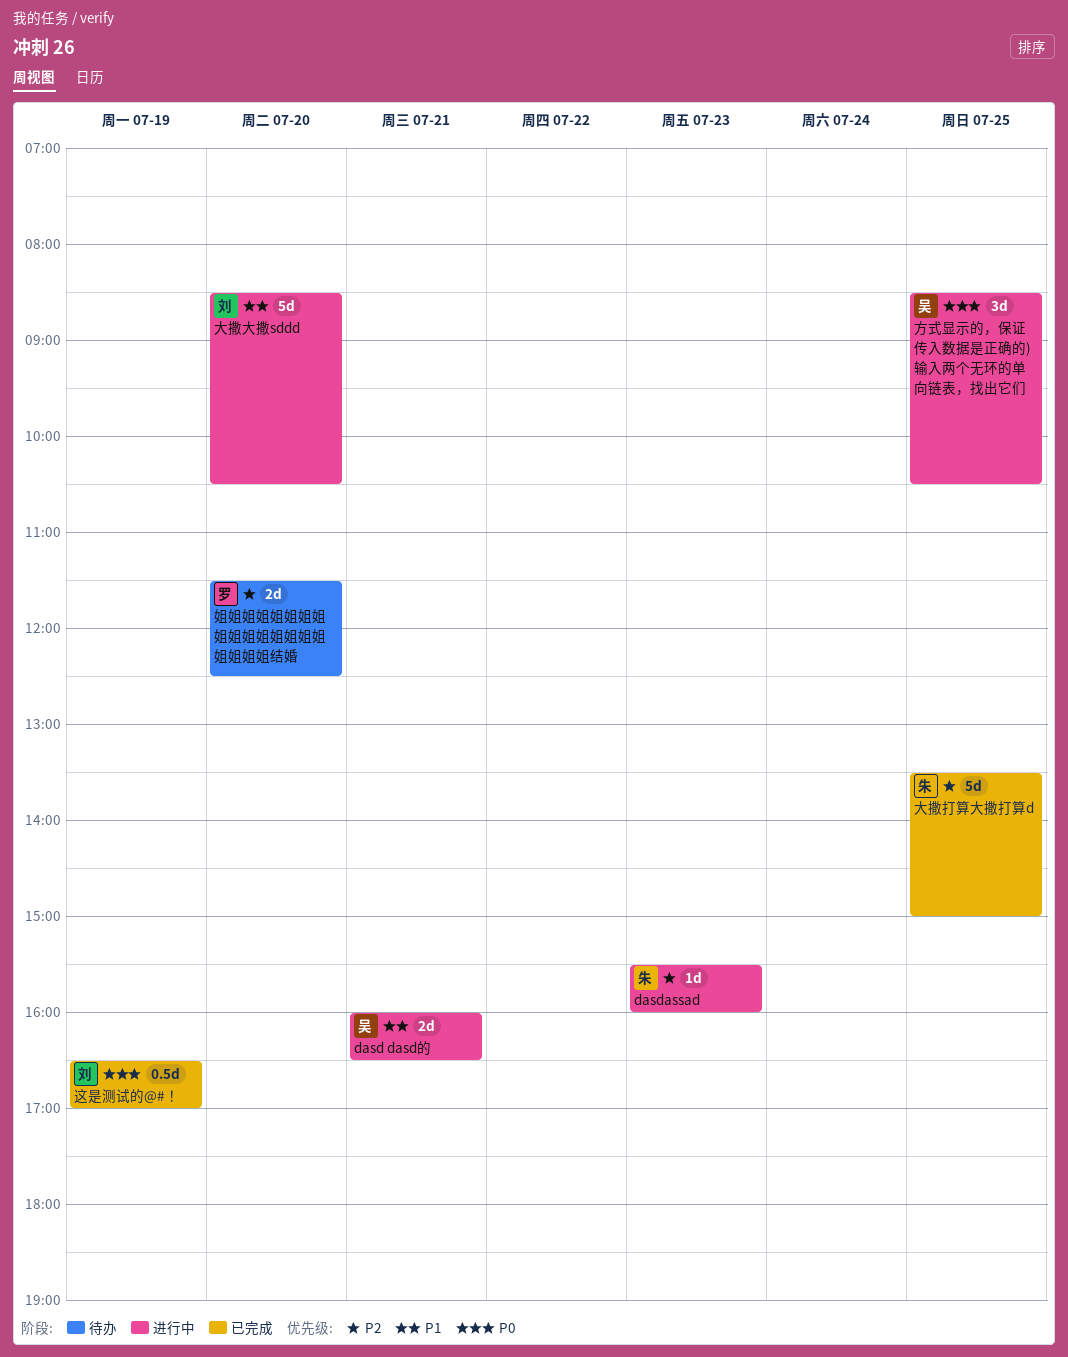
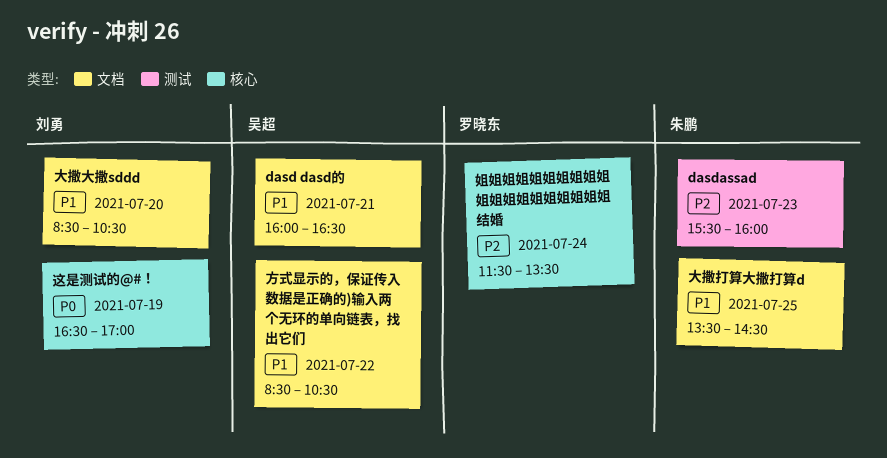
大撒打算大撒打算d, priority: P2 -> P1
大撒打算大撒打算d, ends: 15:00 -> 14:30
姐姐姐姐姐姐姐姐姐姐姐姐姐姐姐姐姐姐姐姐结婚, day: Jul 20 -> Jul 24
姐姐姐姐姐姐姐姐姐姐姐姐姐姐姐姐姐姐姐姐结婚, ends: 12:30 -> 13:30
方式显示的，保证传入数据是正确的)输入两个无环的单向链表，找出它们, priority: P0 -> P1
方式显示的，保证传入数据是正确的)输入两个无环的单向链表，找出它们, day: Jul 25 -> Jul 22

